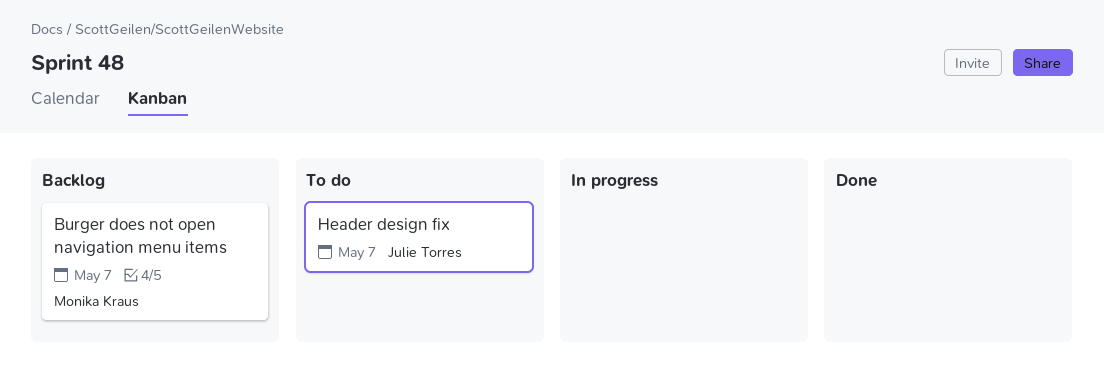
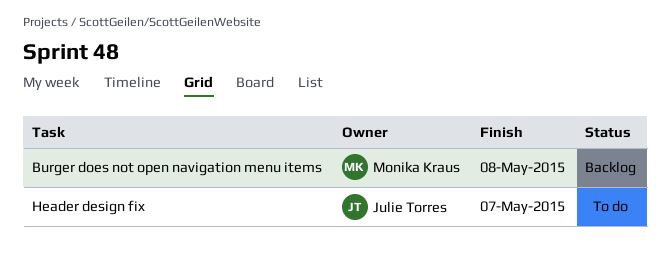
Burger does not open navigation menu items, due: May 7 -> May 8

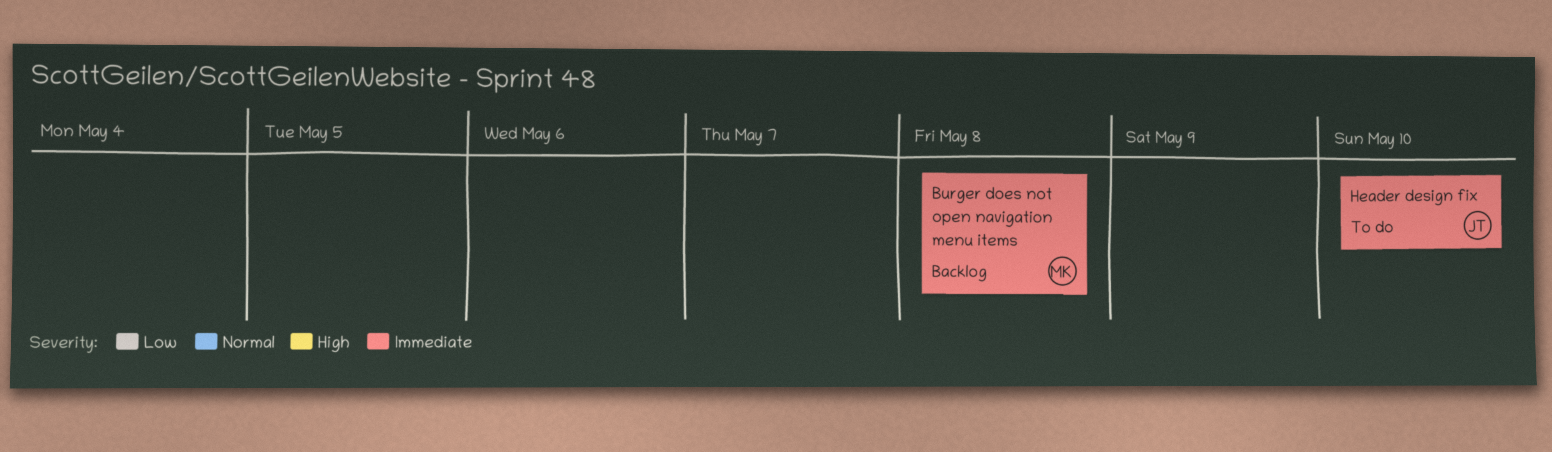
Header design fix, due: May 7 -> May 10

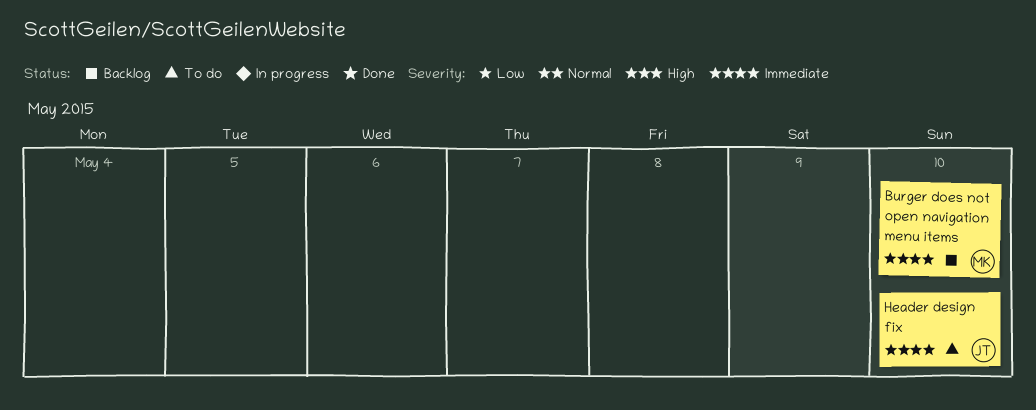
Burger does not open navigation menu items, due: May 8 -> May 10

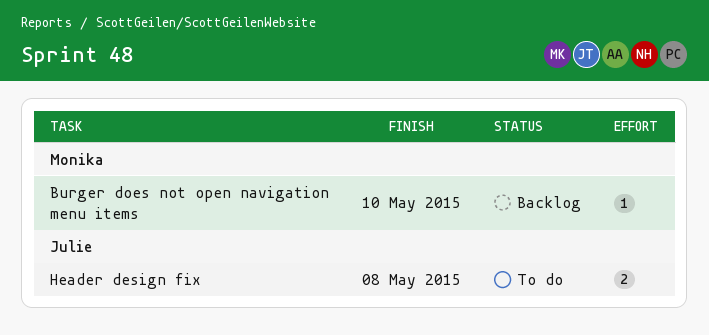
Header design fix, due: May 10 -> May 8

